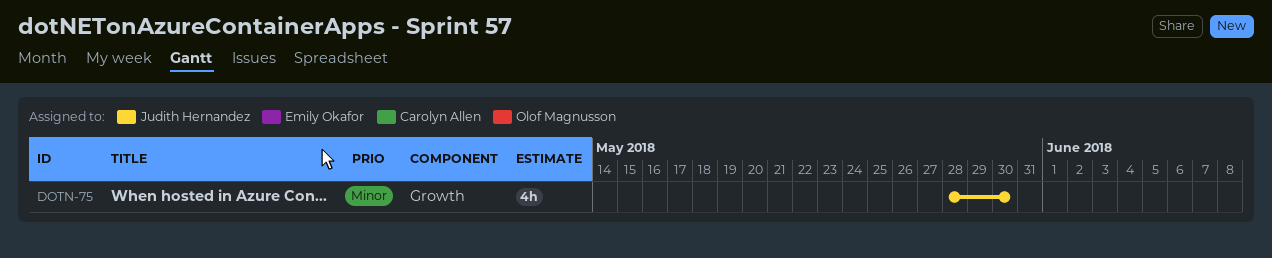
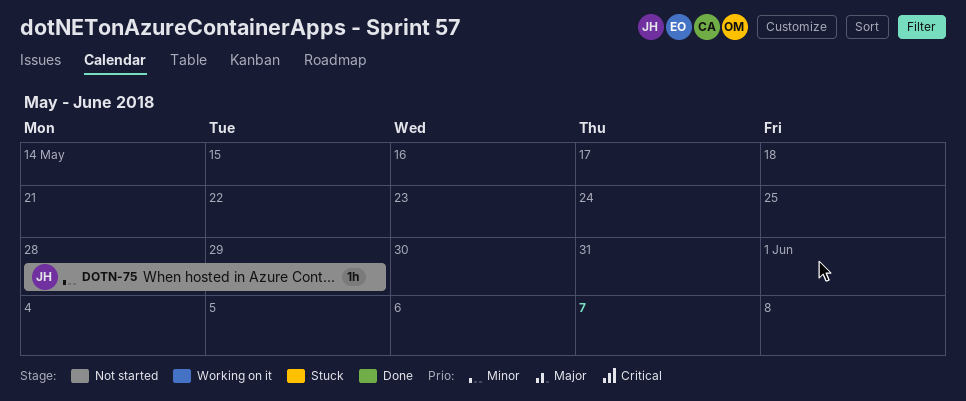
DOTN-75, estimate: 4h -> 1h
DOTN-75, due: May 30 -> May 29

